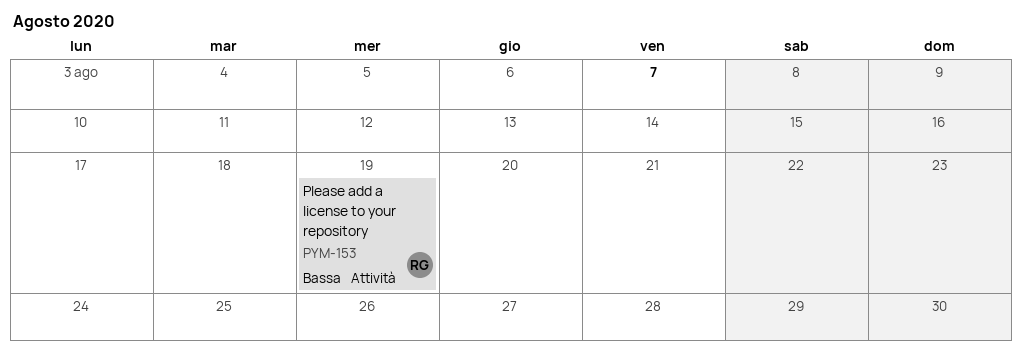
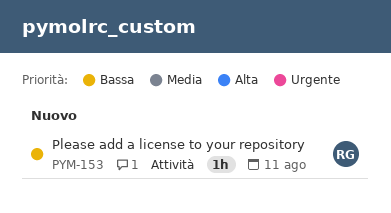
PYM-153, due: Aug 19 -> Aug 11

